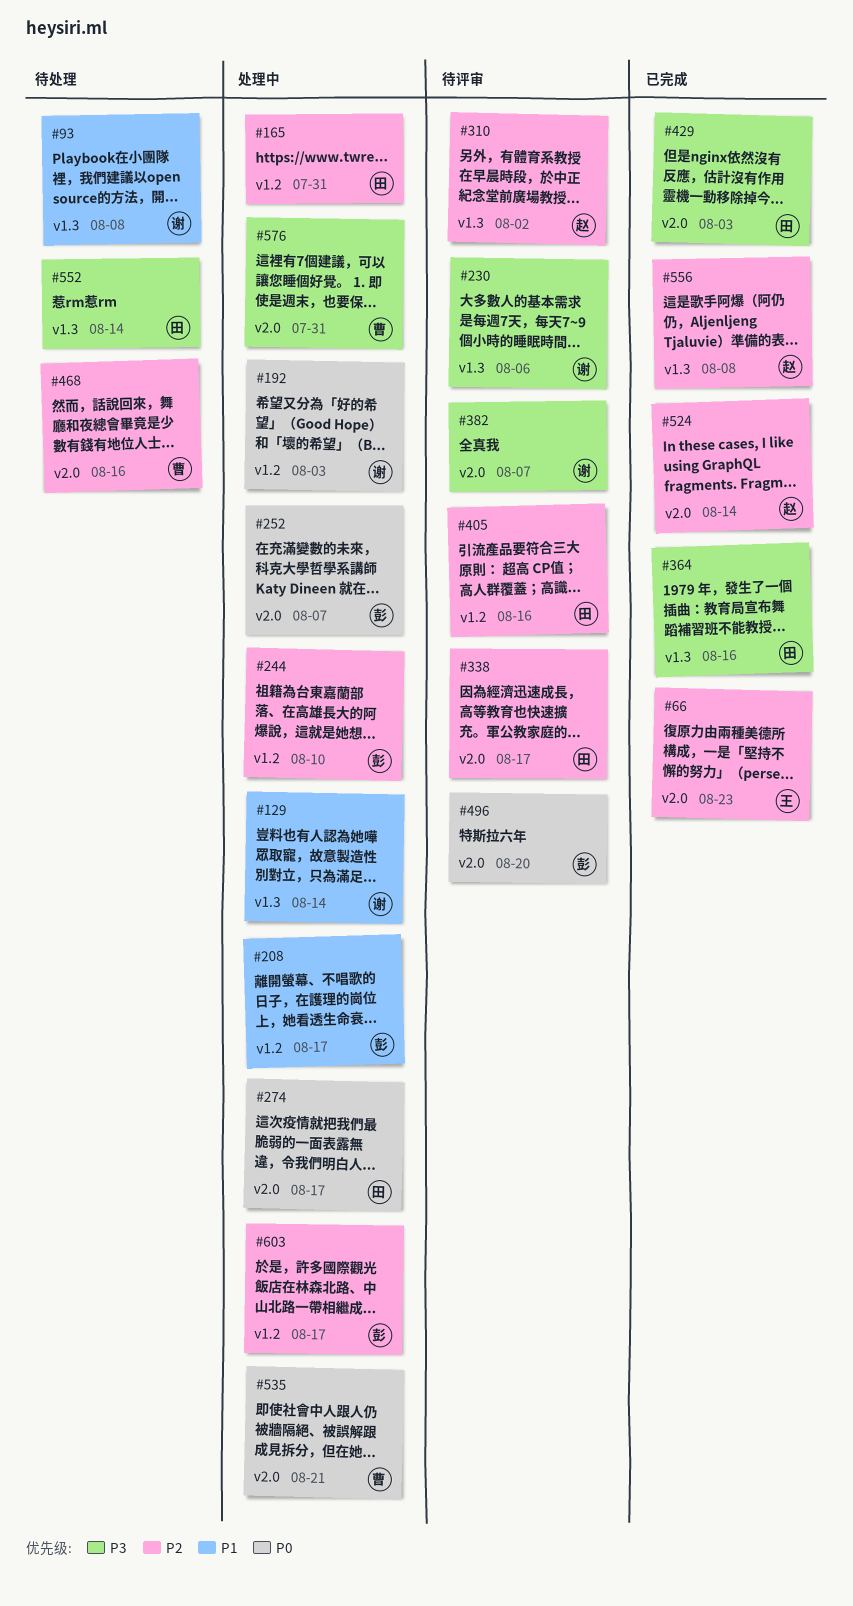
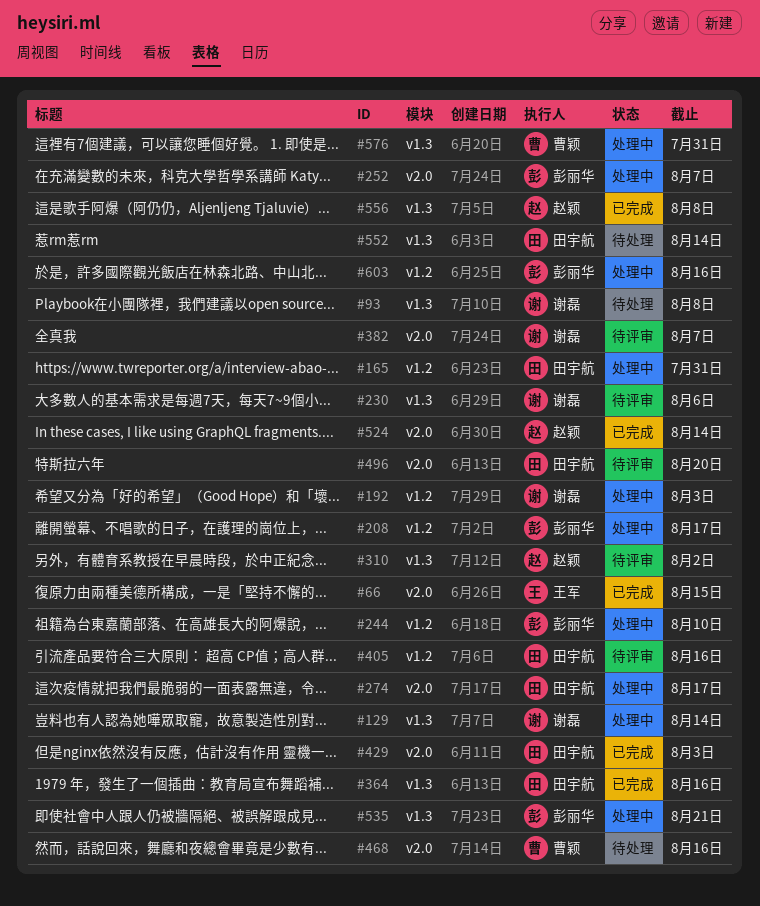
#66, due: Aug 23 -> Aug 15
#338: present -> none
#496, owner: 彭丽华 -> 田宇航
#535, owner: 曹颖 -> 彭丽华
#535, label: v2.0 -> v1.3
#576, label: v2.0 -> v1.3
#603, due: Aug 17 -> Aug 16

